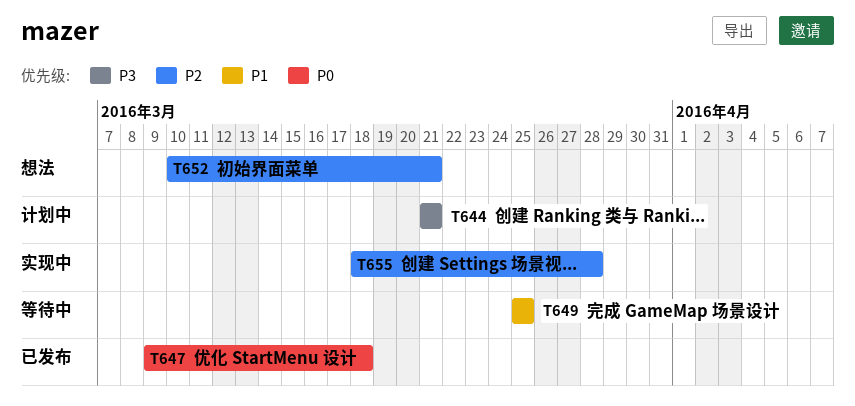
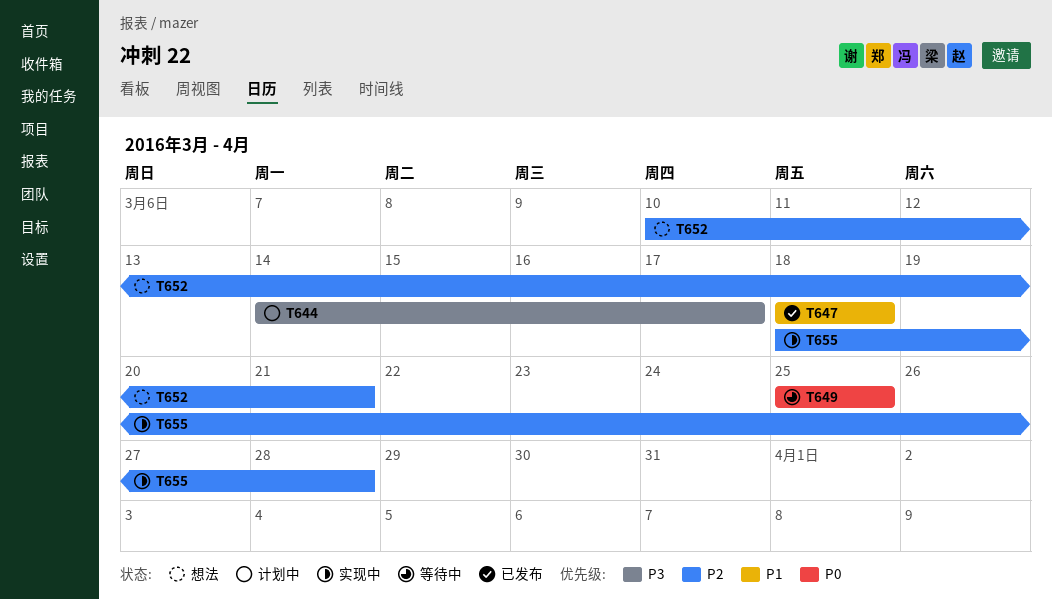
T644, start: Mar 21 -> Mar 14
T644, due: Mar 21 -> Mar 17
T647, priority: P0 -> P1
T647, start: Mar 9 -> Mar 18
T649, priority: P1 -> P0

